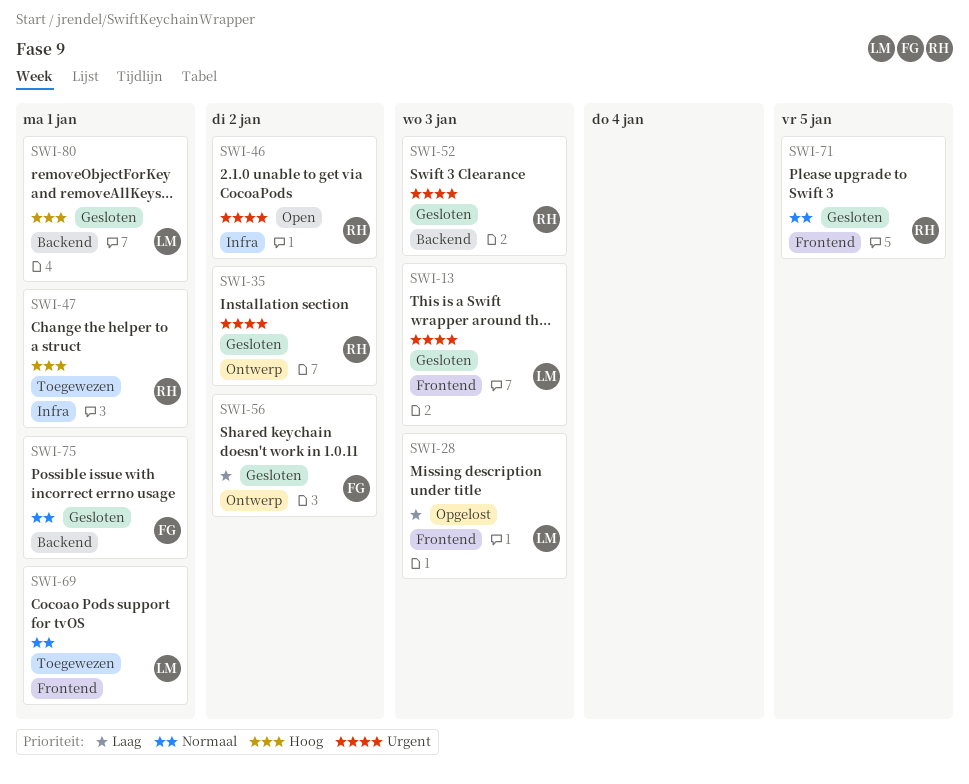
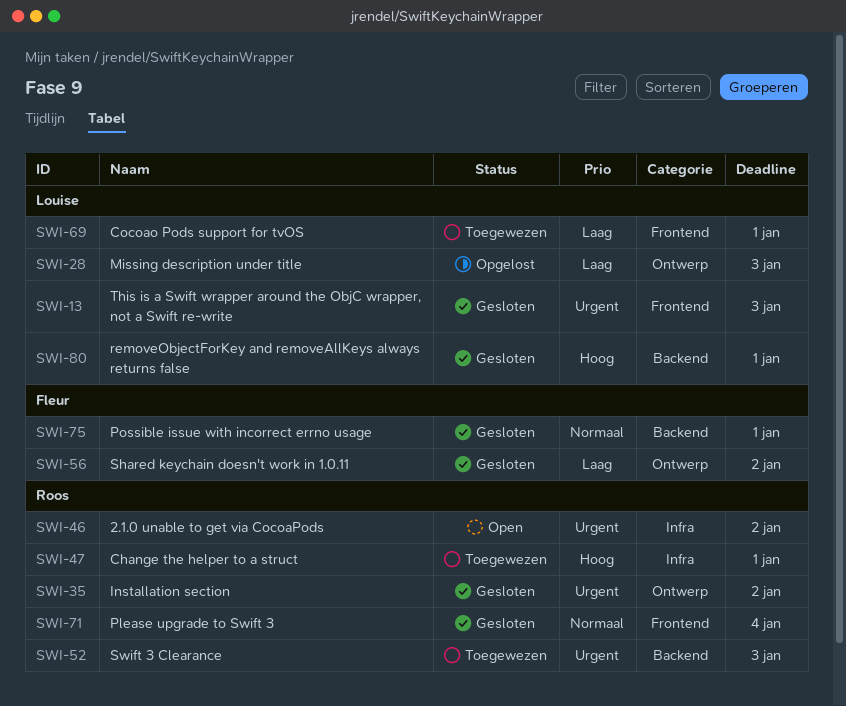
SWI-28, label: Frontend -> Ontwerp
SWI-52, status: Gesloten -> Toegewezen
SWI-69, priority: Normaal -> Laag
SWI-71, due: Jan 5 -> Jan 4

